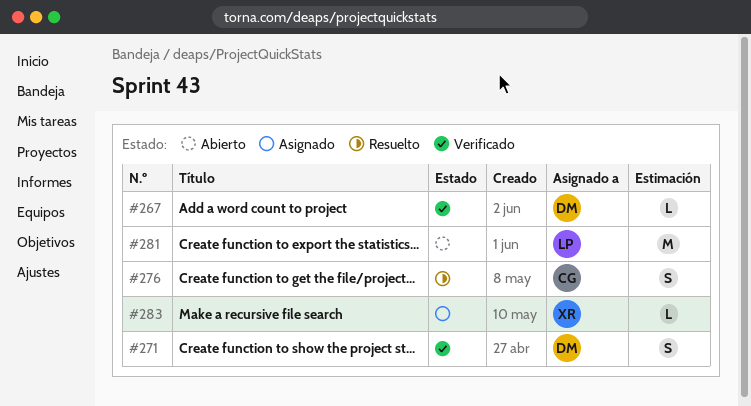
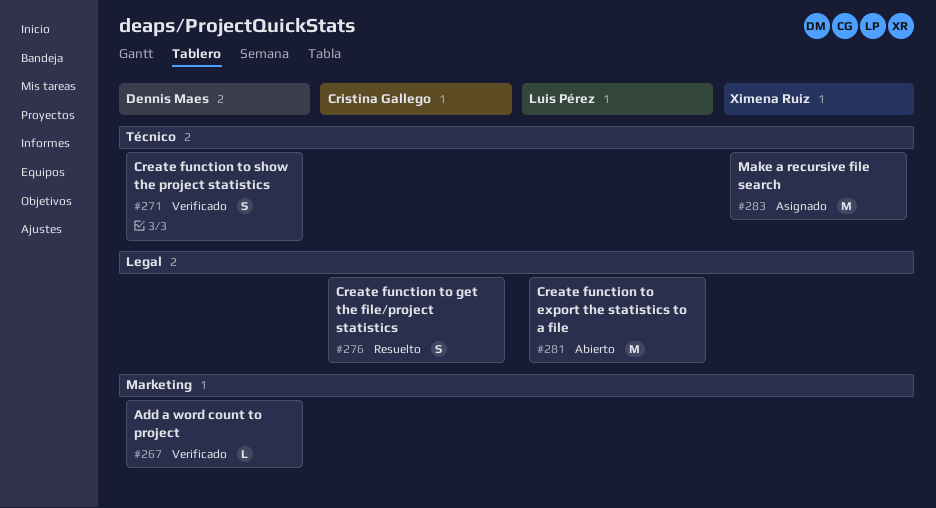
#283, estimate: L -> M

